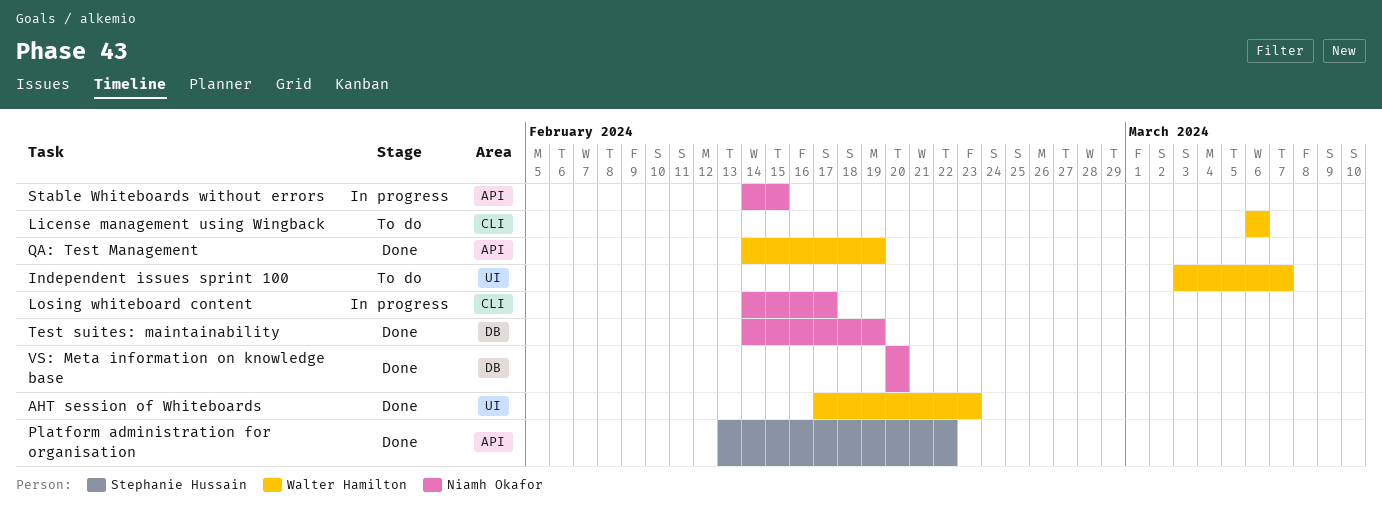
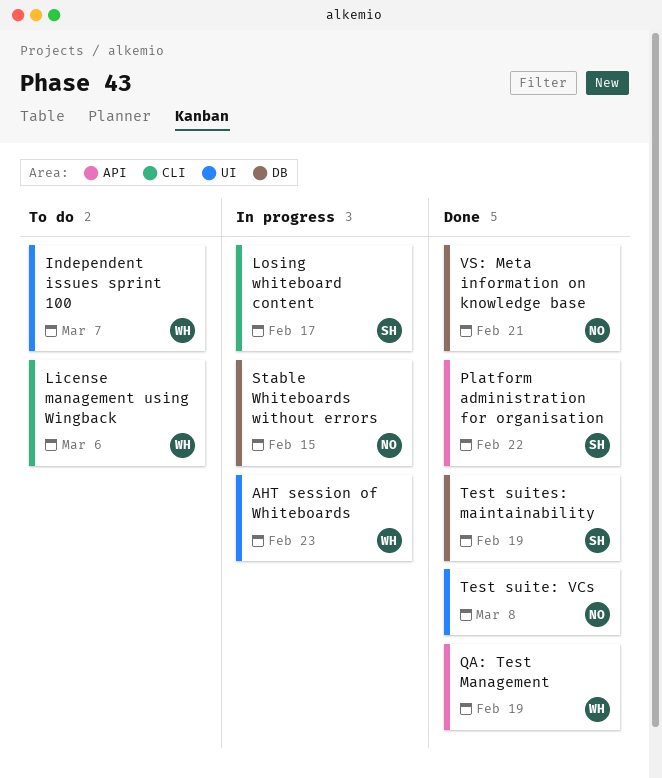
AHT session of Whiteboards, status: Done -> In progress
Losing whiteboard content, owner: Niamh Okafor -> Stephanie Hussain
Stable Whiteboards without errors, label: API -> DB
Test suite: VCs: none -> present
Test suites: maintainability, owner: Niamh Okafor -> Stephanie Hussain
VS: Meta information on knowledge base, due: Feb 20 -> Feb 21

